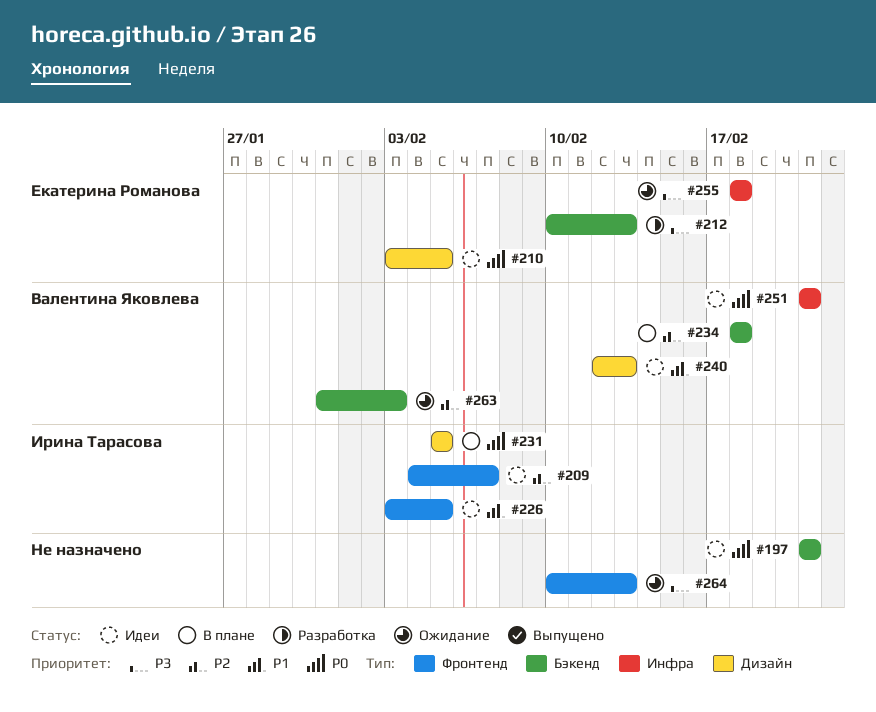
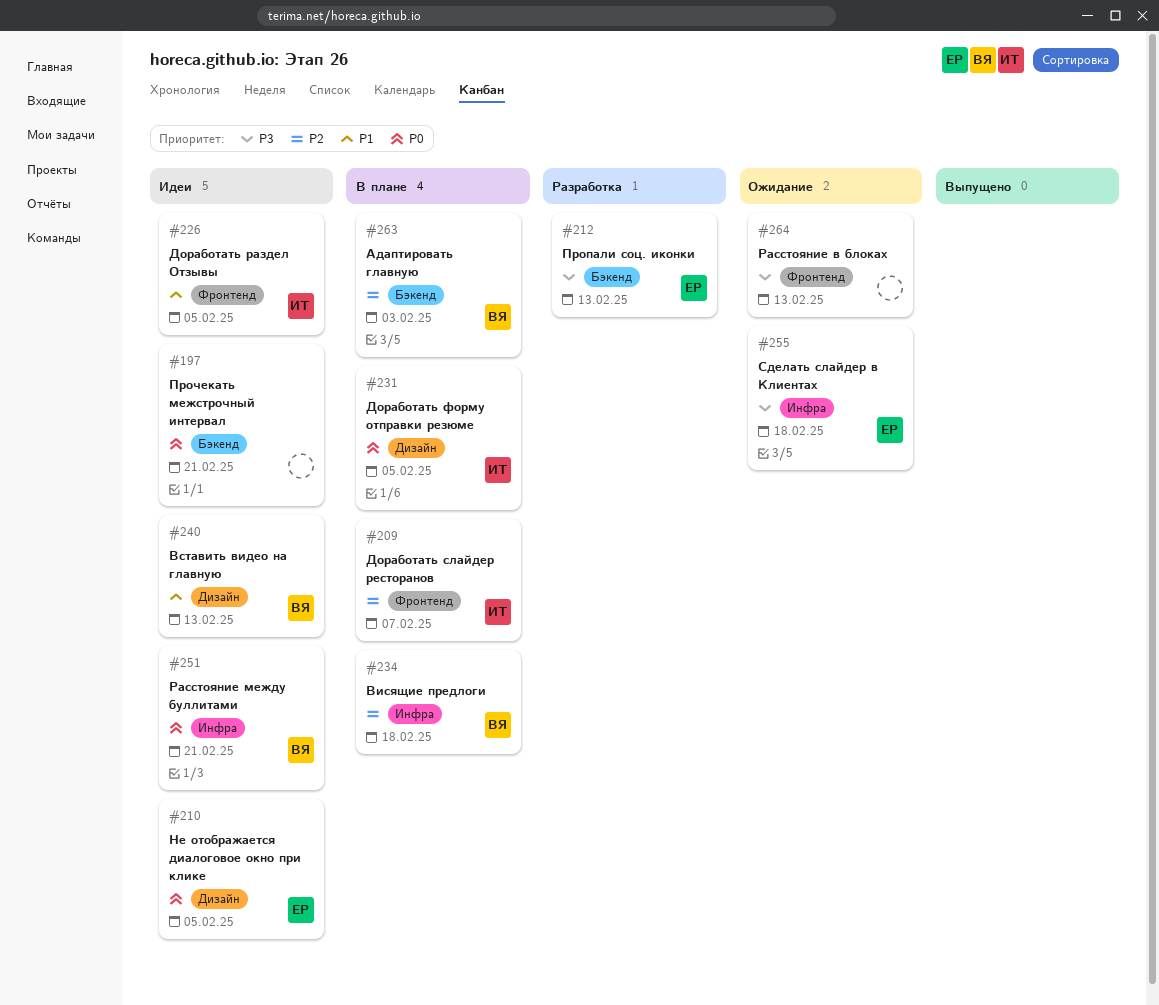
#209, status: Идеи -> В плане
#234, label: Бэкенд -> Инфра
#263, status: Ожидание -> В плане

